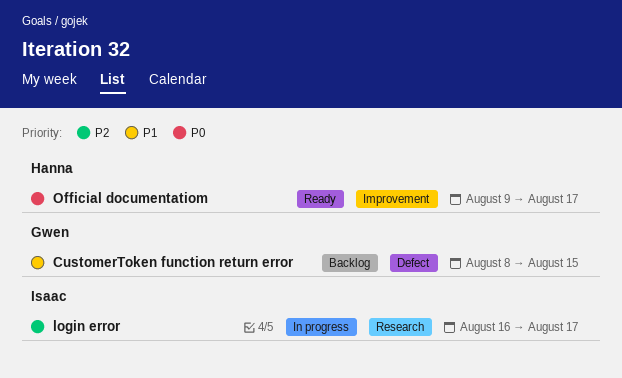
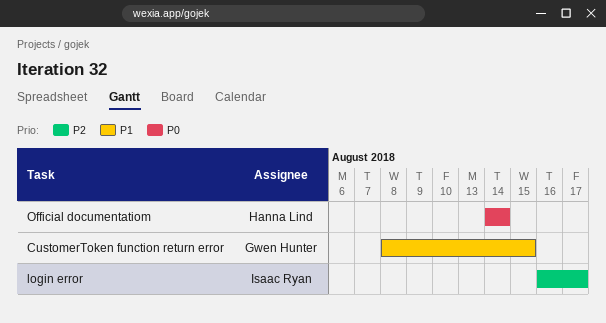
Official documentatiom, start: Aug 9 -> Aug 14
Official documentatiom, due: Aug 17 -> Aug 14

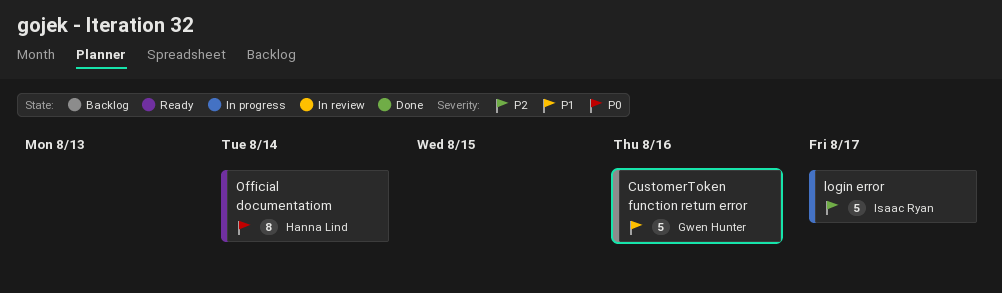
CustomerToken function return error, due: Aug 15 -> Aug 16

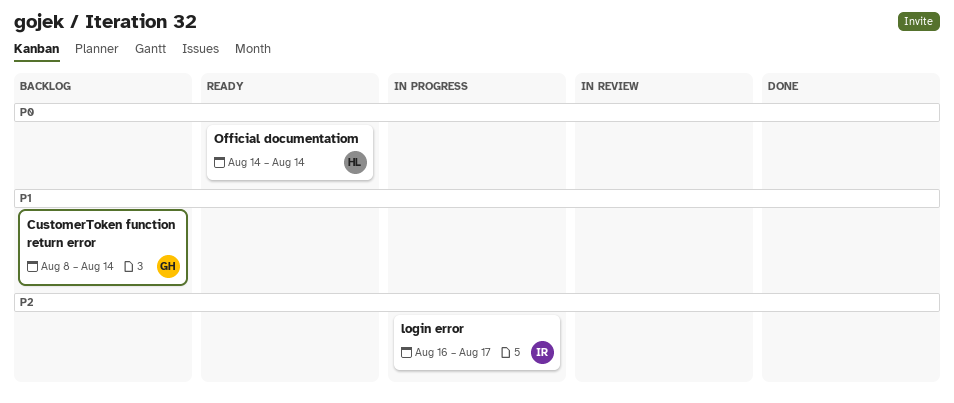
CustomerToken function return error, due: Aug 16 -> Aug 14

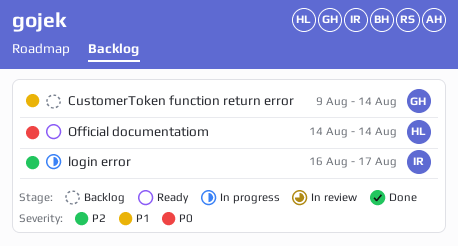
CustomerToken function return error, start: Aug 8 -> Aug 9

